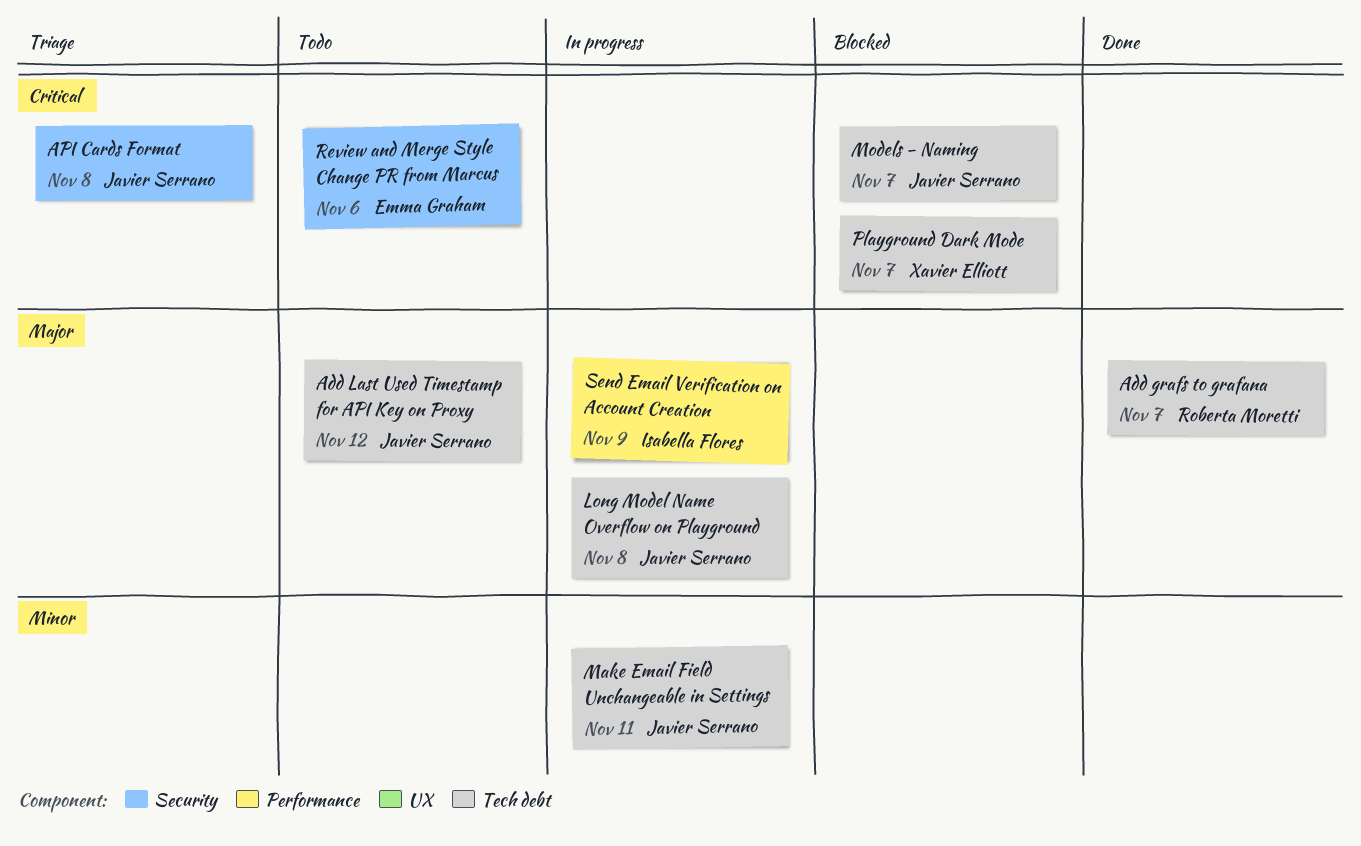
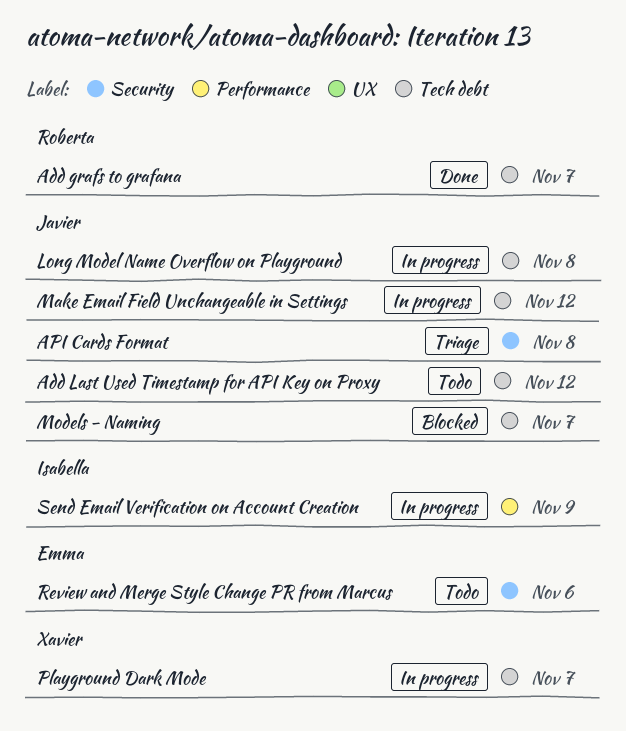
Make Email Field Unchangeable in Settings, due: Nov 11 -> Nov 12
Playground Dark Mode, status: Blocked -> In progress

